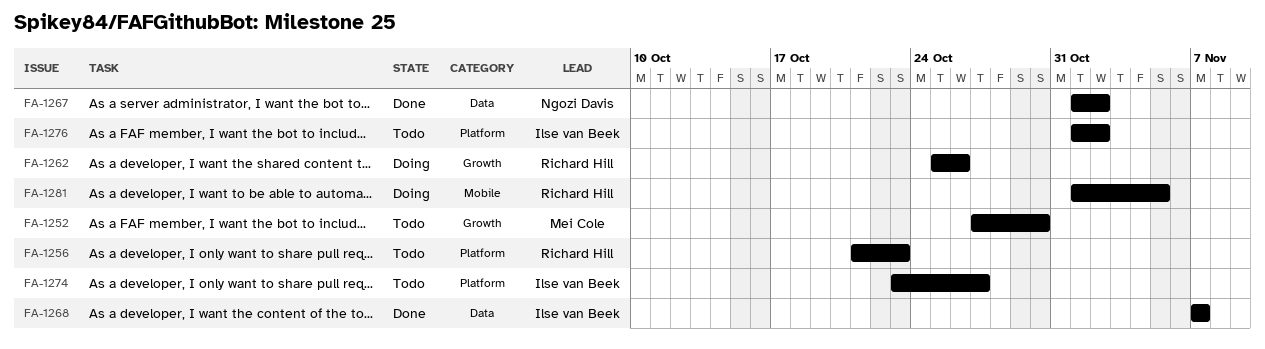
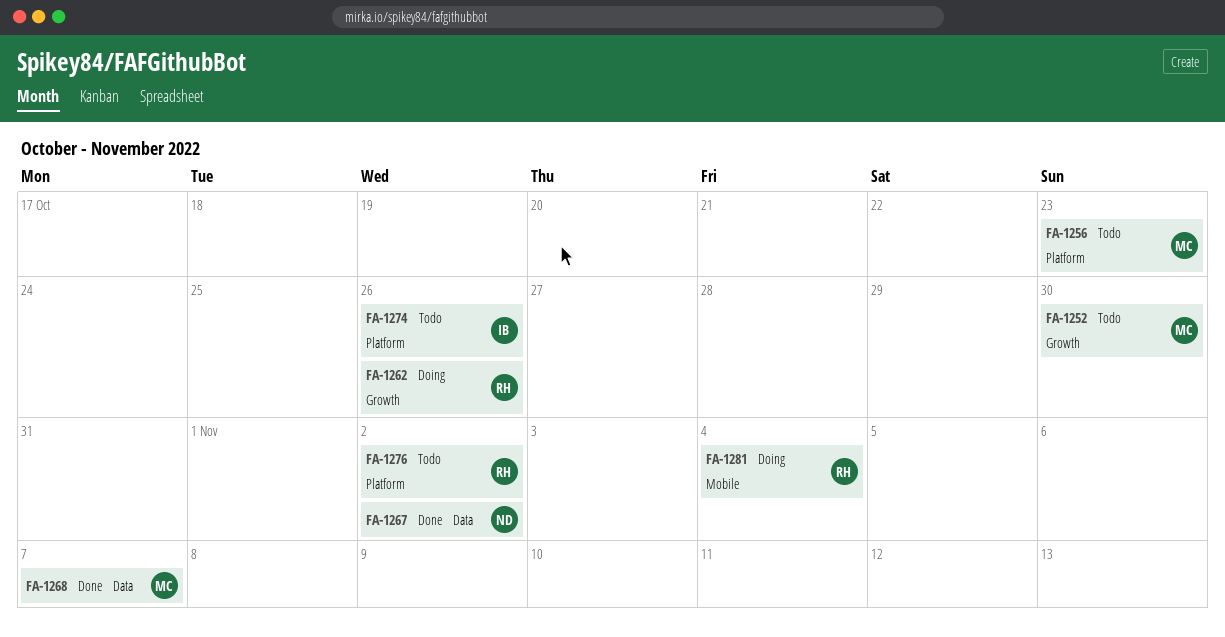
FA-1256, owner: Richard Hill -> Mei Cole
FA-1268, owner: Ilse van Beek -> Mei Cole
FA-1274, due: Oct 27 -> Oct 26
FA-1276, owner: Ilse van Beek -> Richard Hill
FA-1281, due: Nov 5 -> Nov 4

